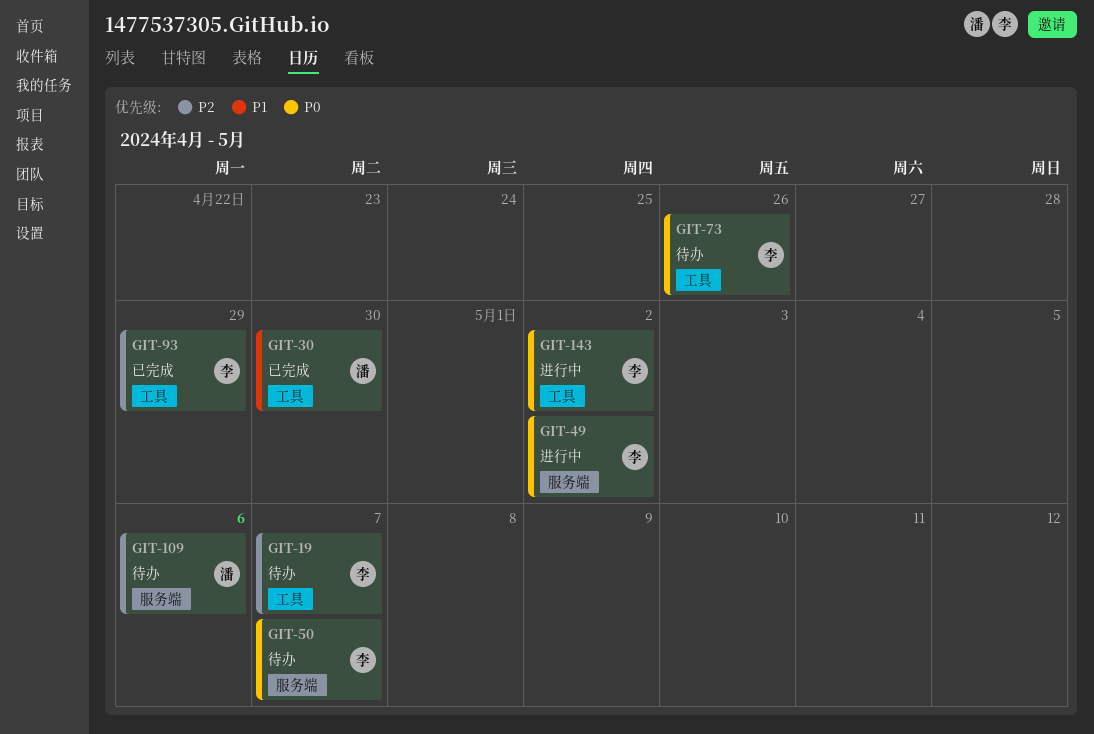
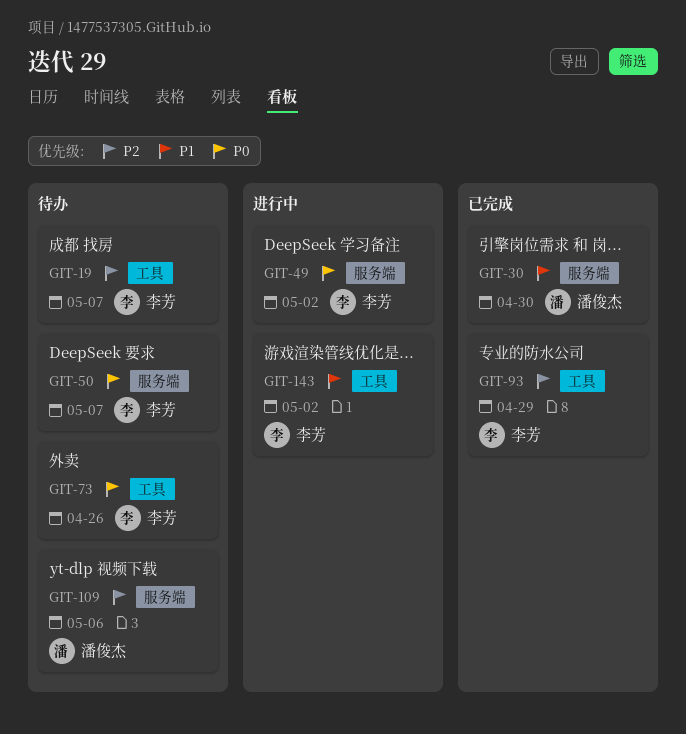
GIT-30, label: 工具 -> 服务端
GIT-143, priority: P0 -> P1

